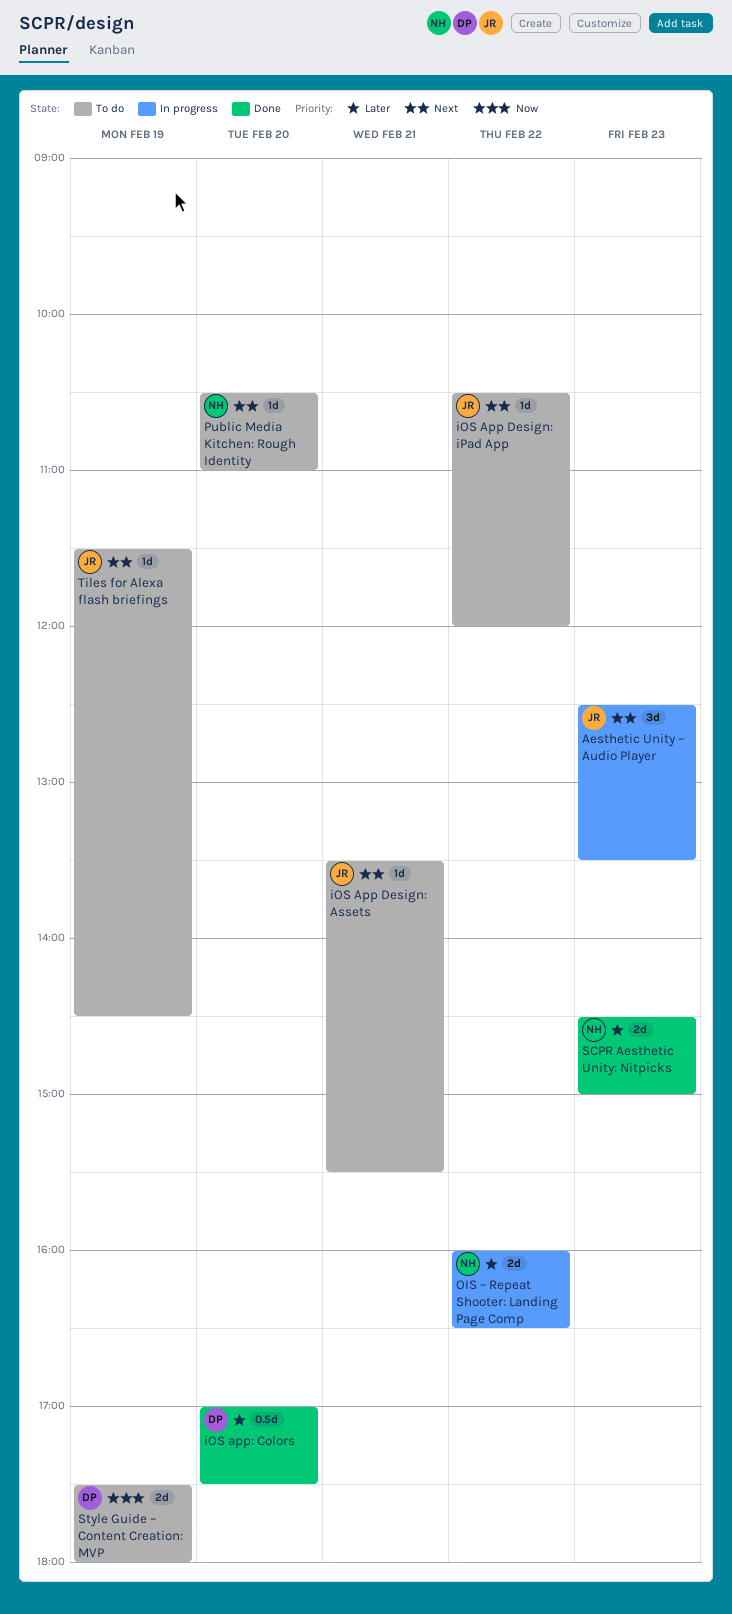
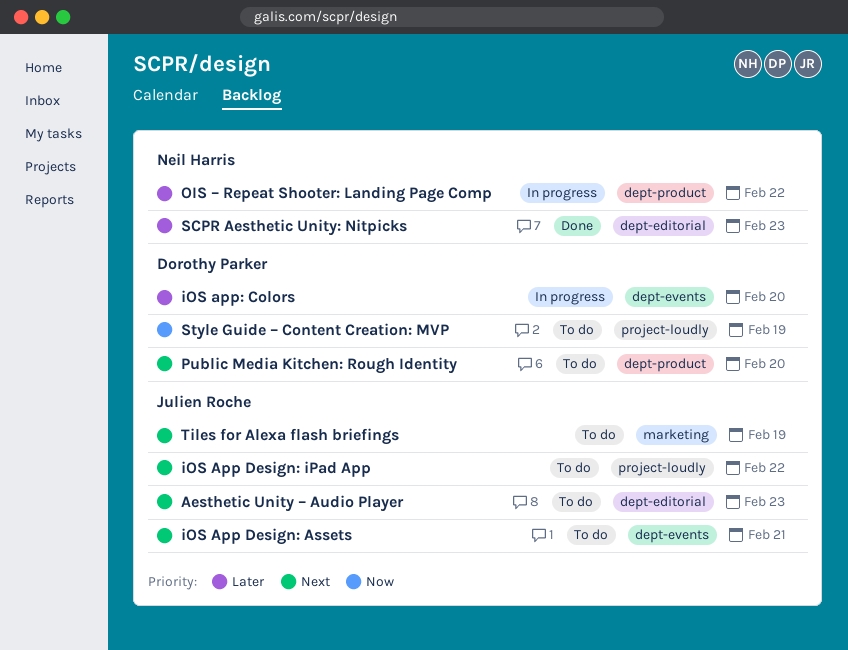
Aesthetic Unity – Audio Player, status: In progress -> To do
iOS app: Colors, status: Done -> In progress
Public Media Kitchen: Rough Identity, owner: Neil Harris -> Dorothy Parker

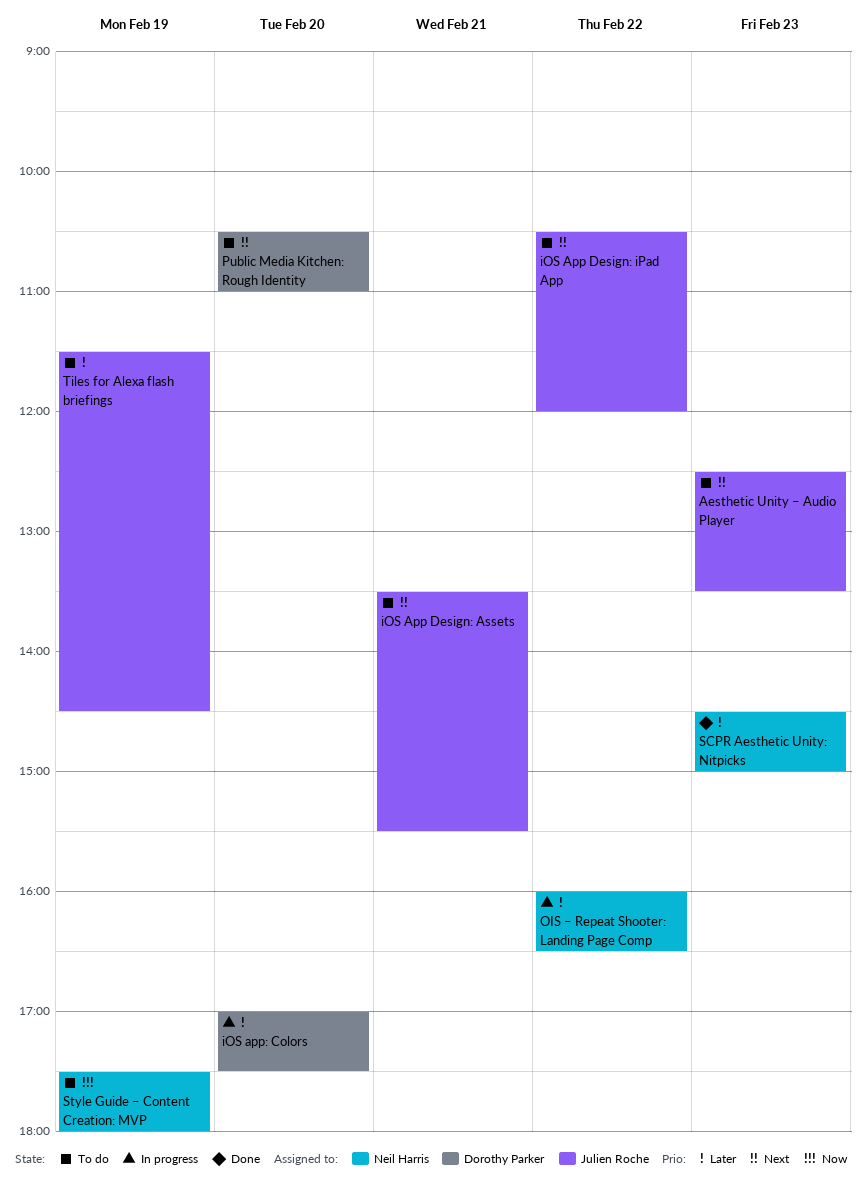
Style Guide – Content Creation: MVP, owner: Dorothy Parker -> Neil Harris
Tiles for Alexa flash briefings, priority: Next -> Later

